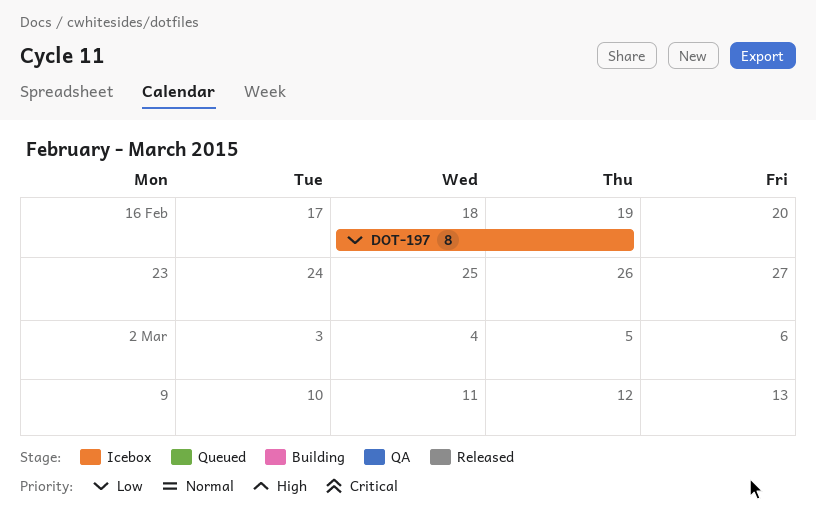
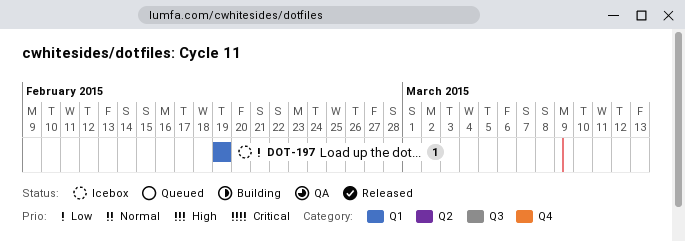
DOT-197, estimate: 8 -> 1
DOT-197, start: Feb 18 -> Feb 19

